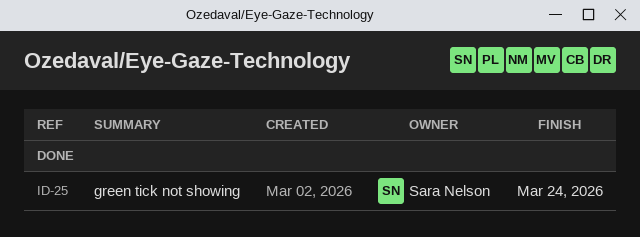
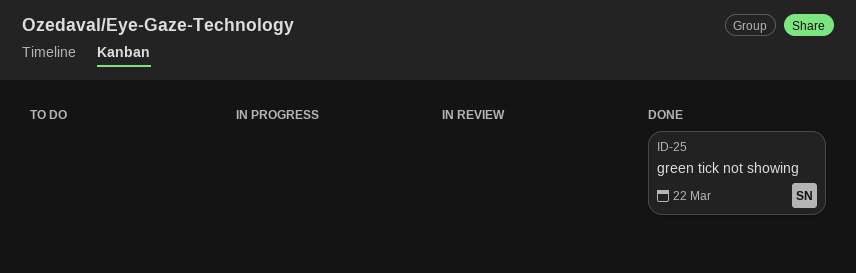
ID-25, due: Mar 24 -> Mar 22

